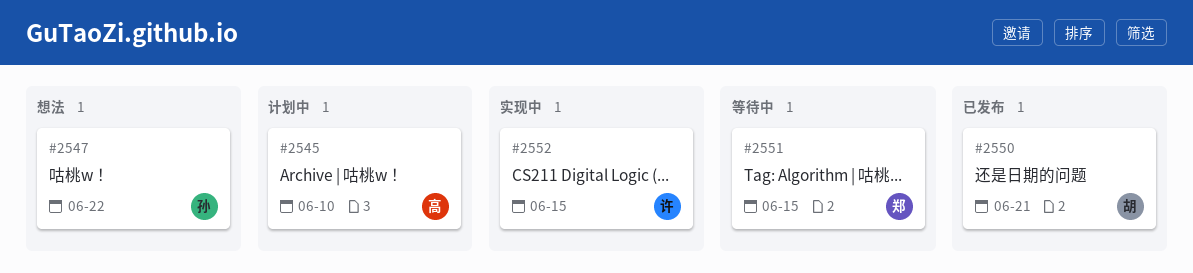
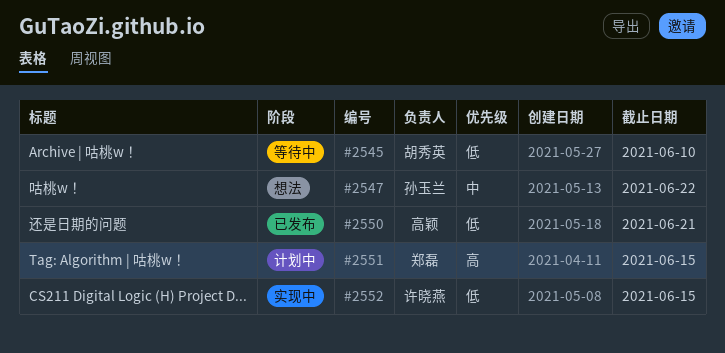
#2545, status: 计划中 -> 等待中
#2545, owner: 高颖 -> 胡秀英
#2550, owner: 胡秀英 -> 高颖
#2551, status: 等待中 -> 计划中

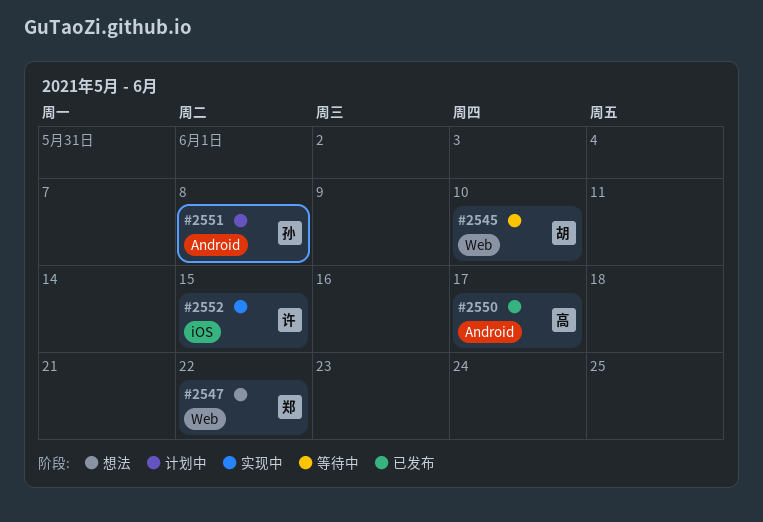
#2547, owner: 孙玉兰 -> 郑磊
#2550, due: Jun 21 -> Jun 17
#2551, owner: 郑磊 -> 孙玉兰
#2551, due: Jun 15 -> Jun 8

